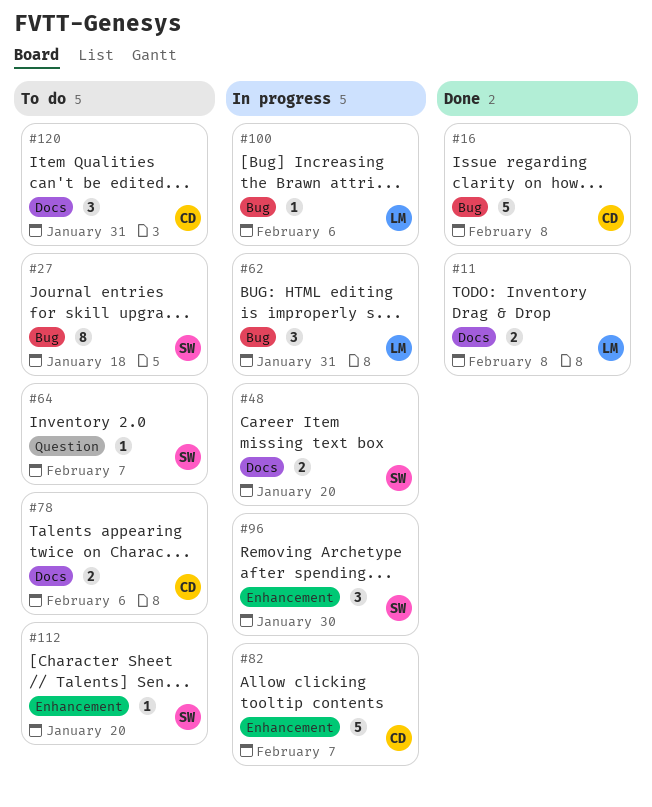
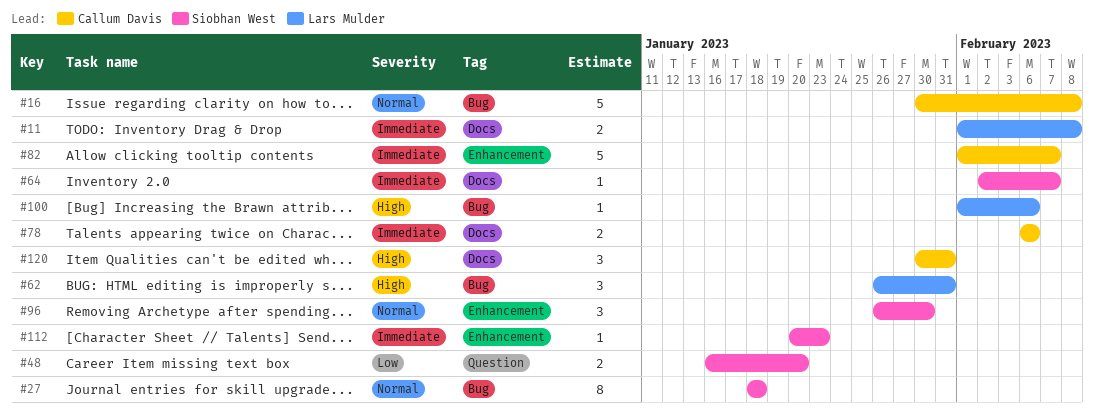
#48, label: Docs -> Question
#64, label: Question -> Docs
#112, due: Jan 20 -> Jan 23

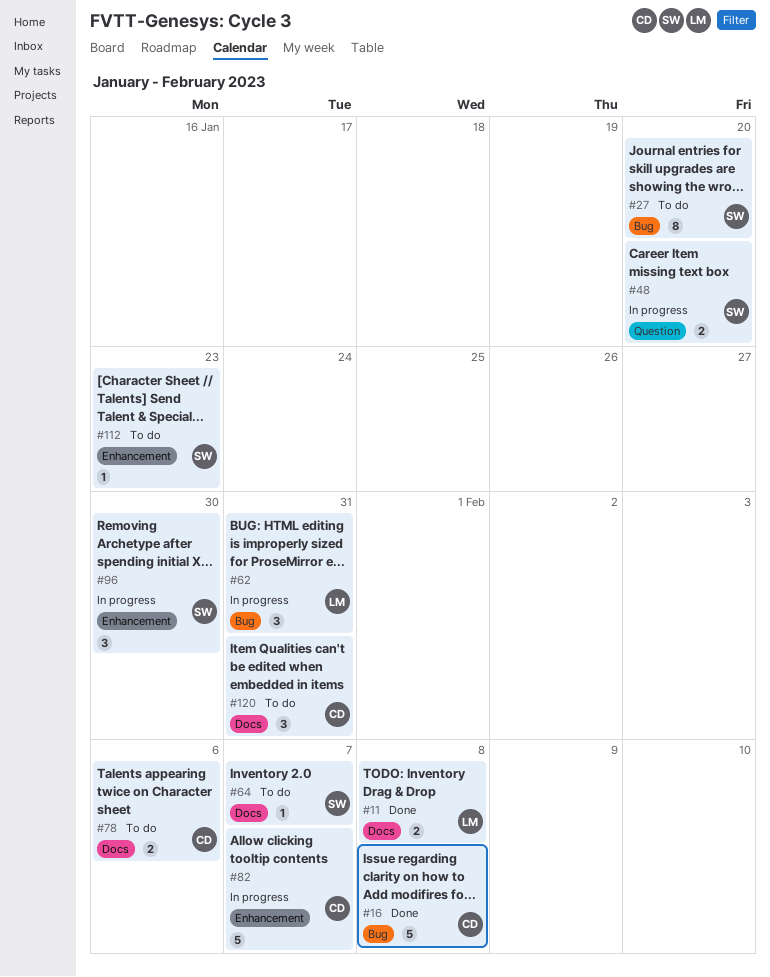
#27, due: Jan 18 -> Jan 20
#100: present -> none

